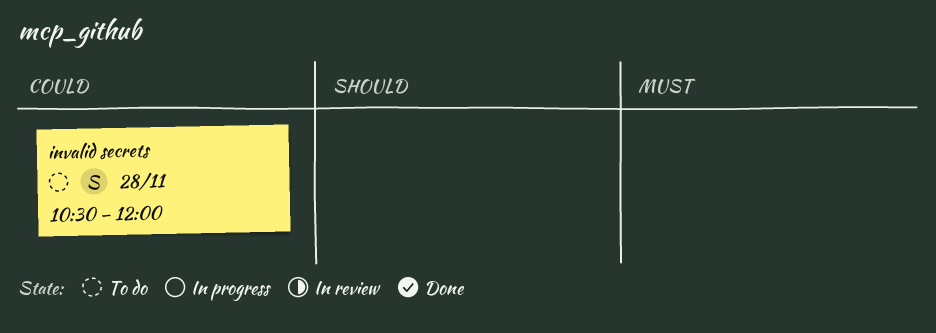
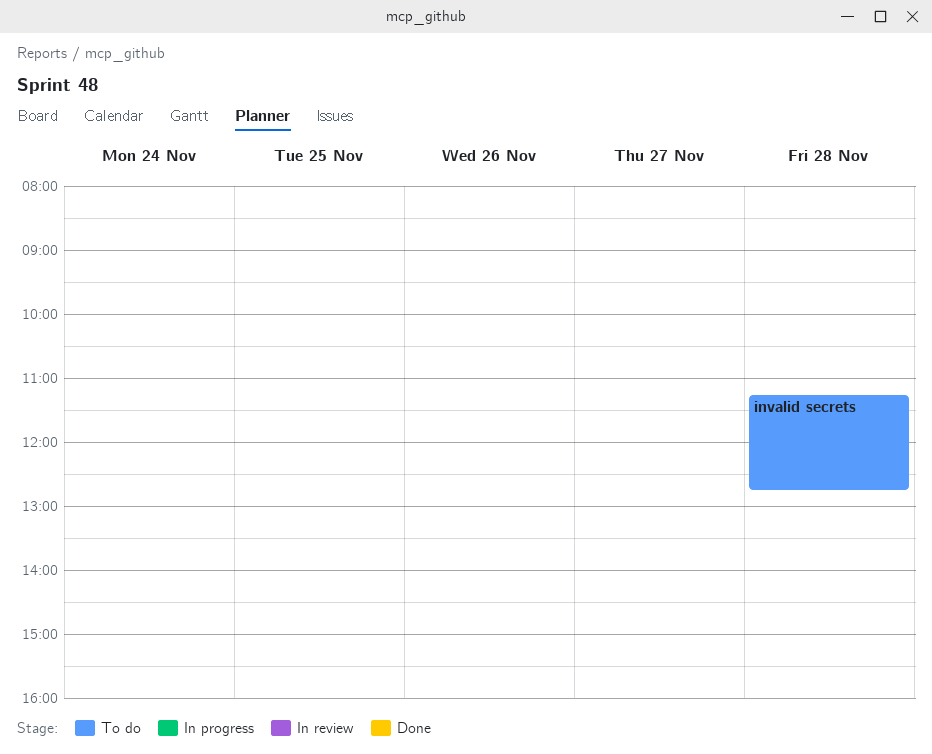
invalid secrets, begins: 10:30 -> 11:15
invalid secrets, ends: 12:00 -> 12:45

